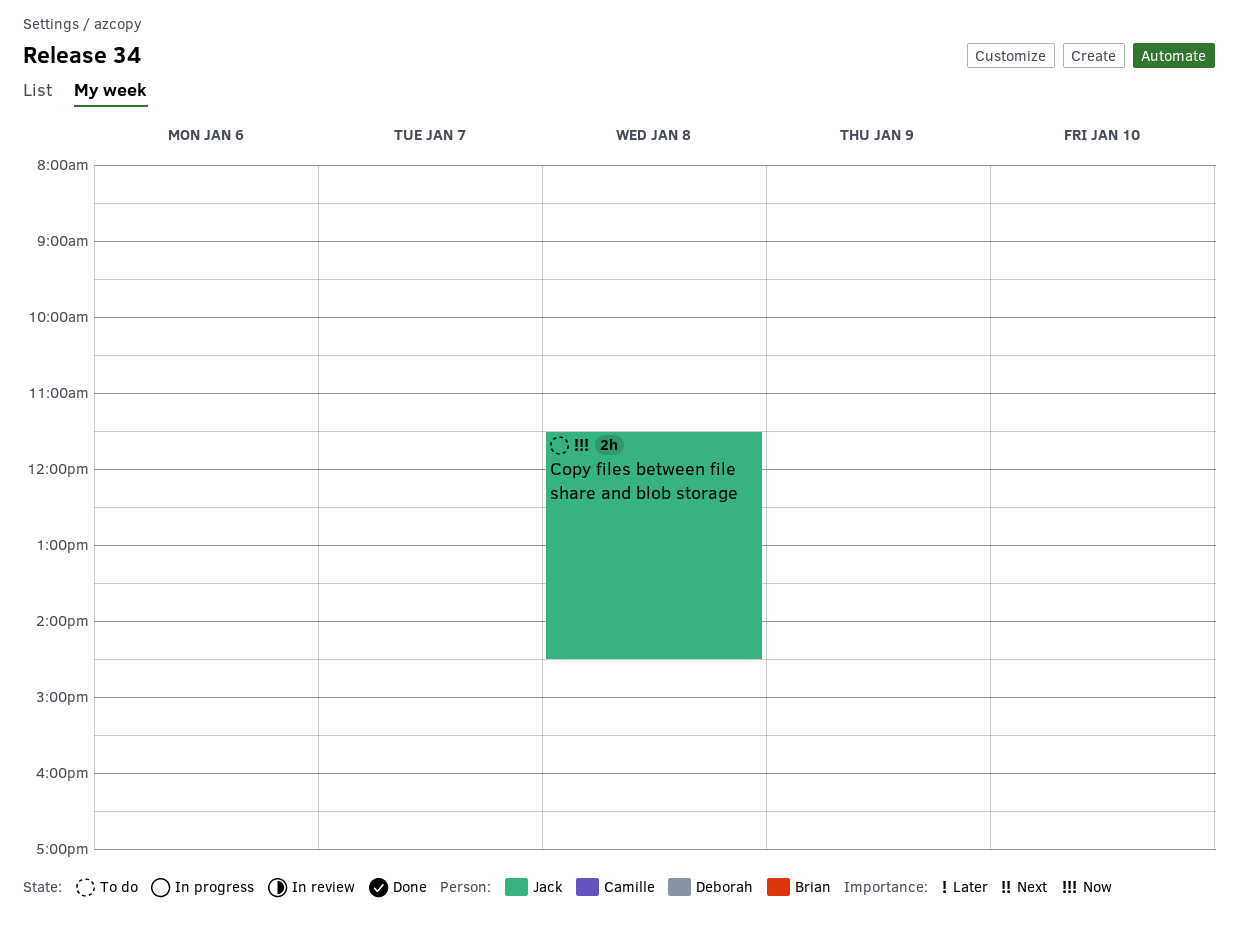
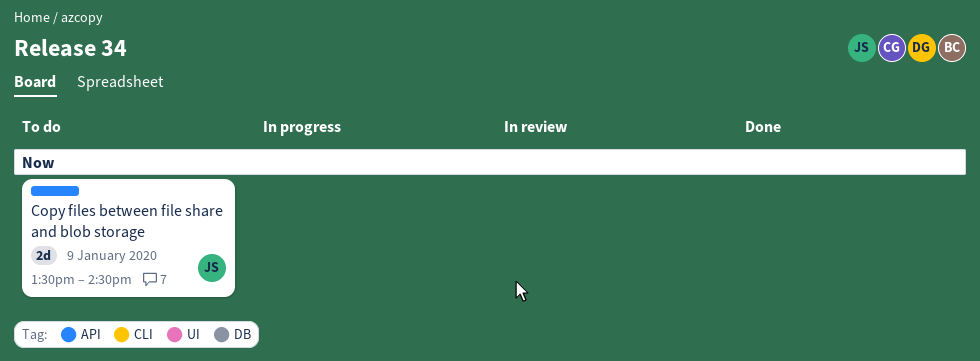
Copy files between file share and blob storage, estimate: 2h -> 2d
Copy files between file share and blob storage, day: Jan 8 -> Jan 9
Copy files between file share and blob storage, begins: 11:30 -> 13:30

